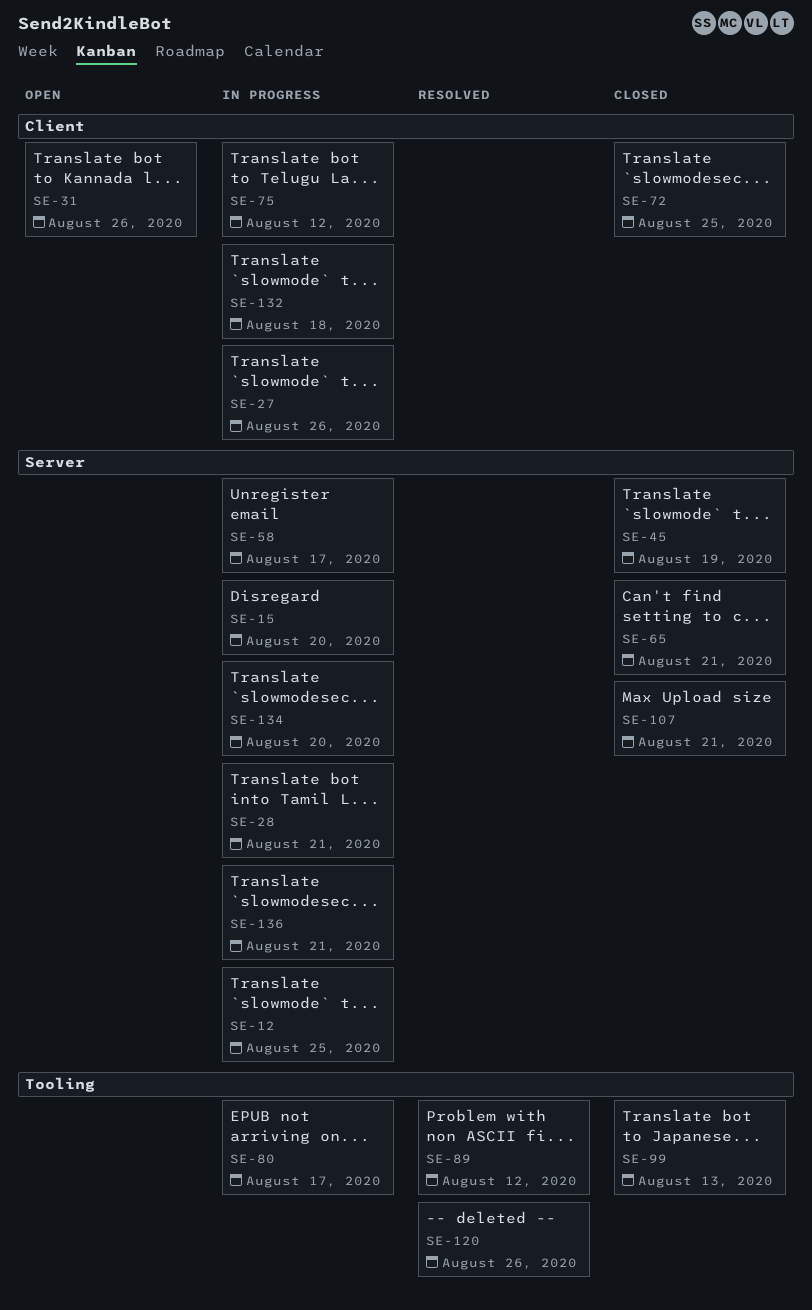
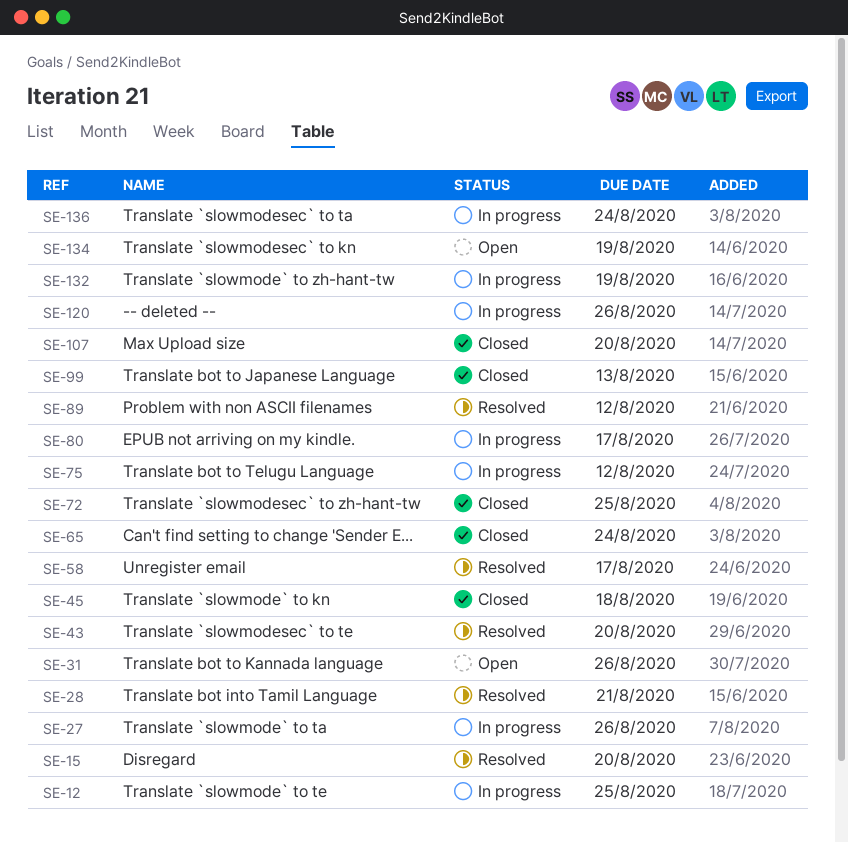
SE-15, status: In progress -> Resolved
SE-28, status: In progress -> Resolved
SE-43: none -> present
SE-45, due: Aug 19 -> Aug 18
SE-58, status: In progress -> Resolved
SE-65, due: Aug 21 -> Aug 24
SE-107, due: Aug 21 -> Aug 20
SE-120, status: Resolved -> In progress
SE-132, due: Aug 18 -> Aug 19
SE-134, status: In progress -> Open
SE-134, due: Aug 20 -> Aug 19
SE-136, due: Aug 21 -> Aug 24

